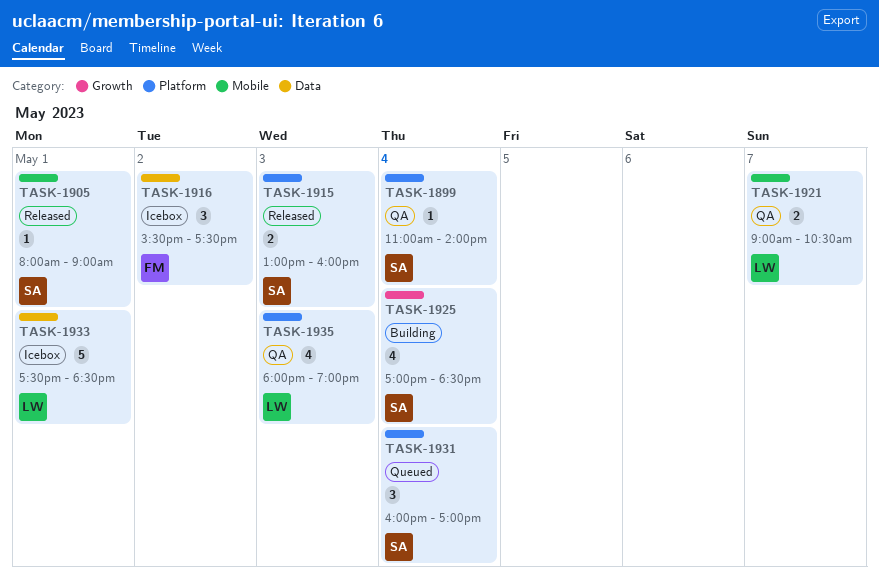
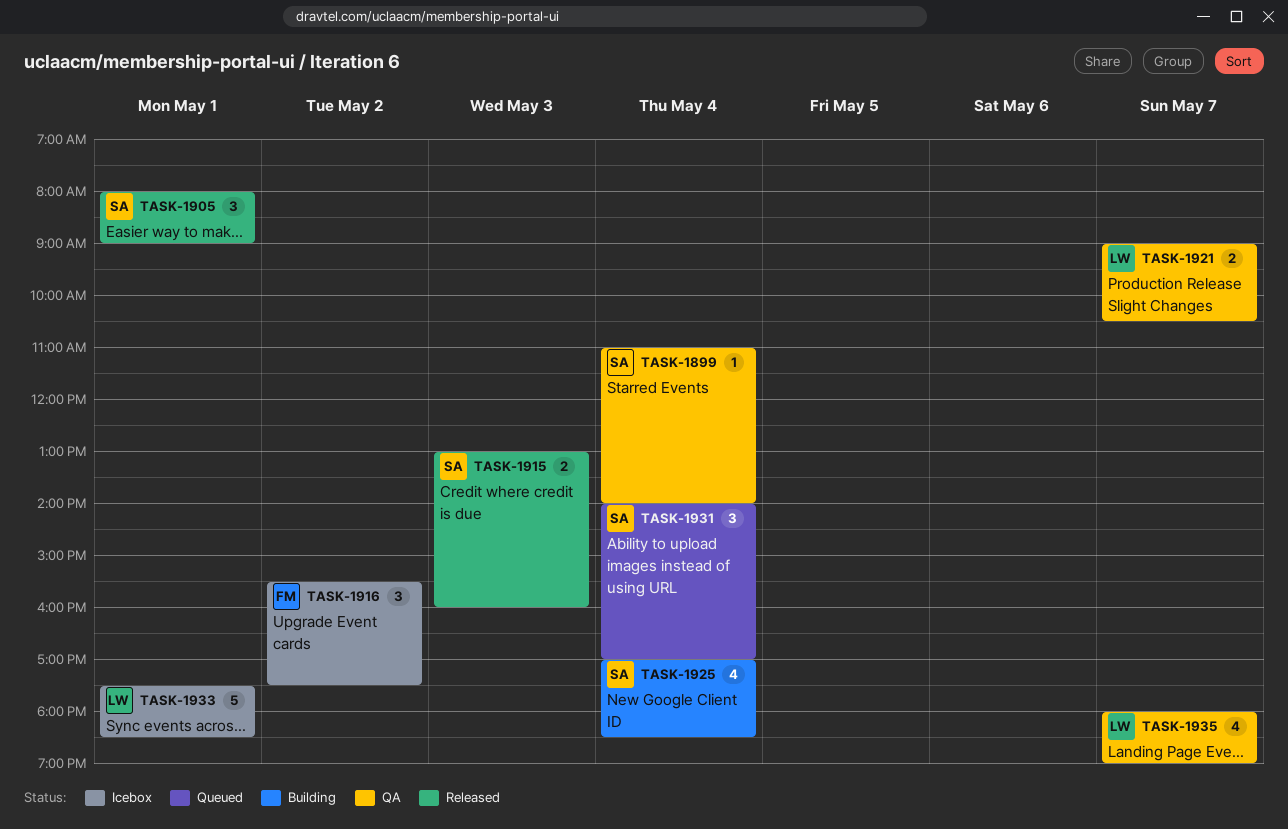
TASK-1905, estimate: 1 -> 3
TASK-1931, begins: 16:00 -> 14:00
TASK-1935, day: May 3 -> May 7

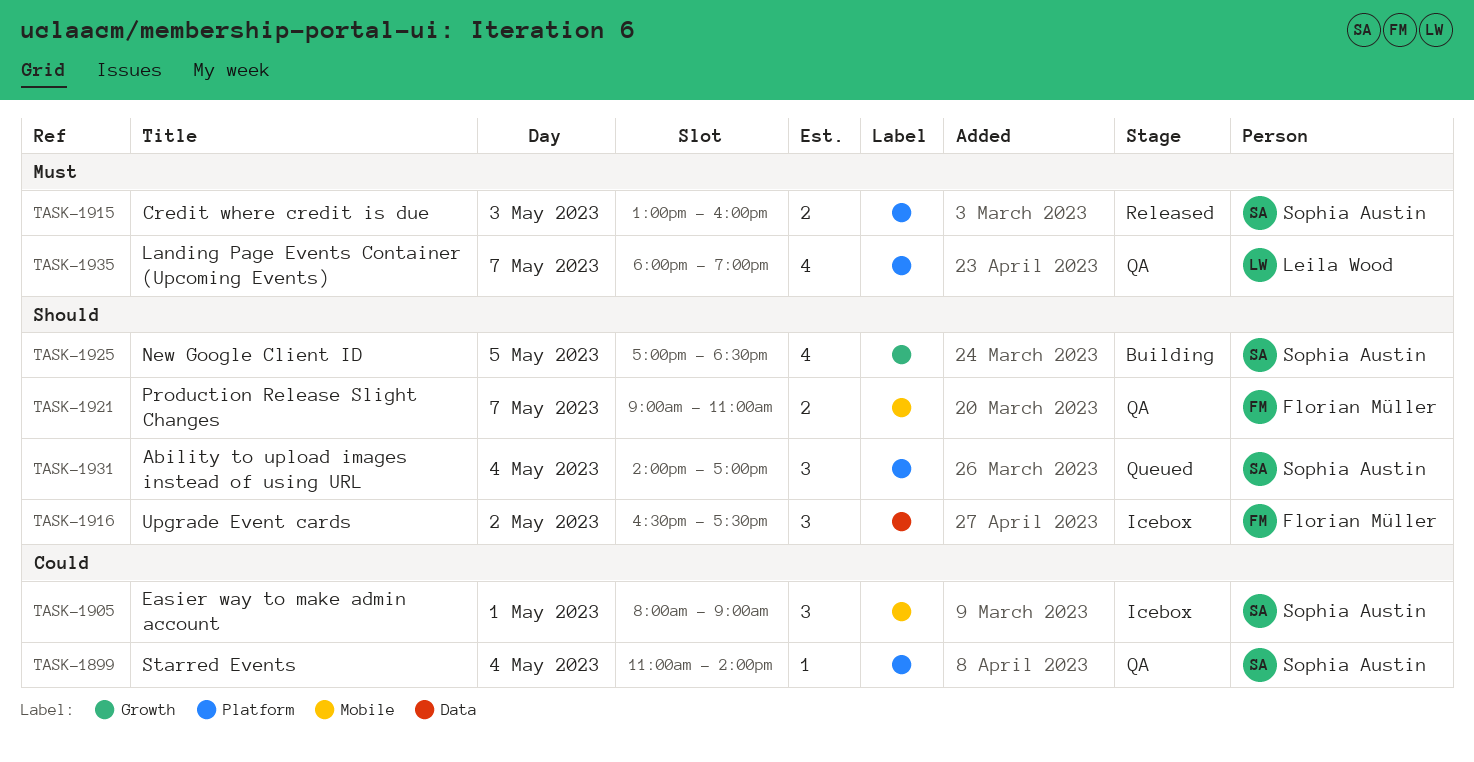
TASK-1905, status: Released -> Icebox
TASK-1916, begins: 15:30 -> 16:30
TASK-1921, owner: Leila Wood -> Florian Müller
TASK-1921, ends: 10:30 -> 11:00
TASK-1925, day: May 4 -> May 5
TASK-1933: present -> none

